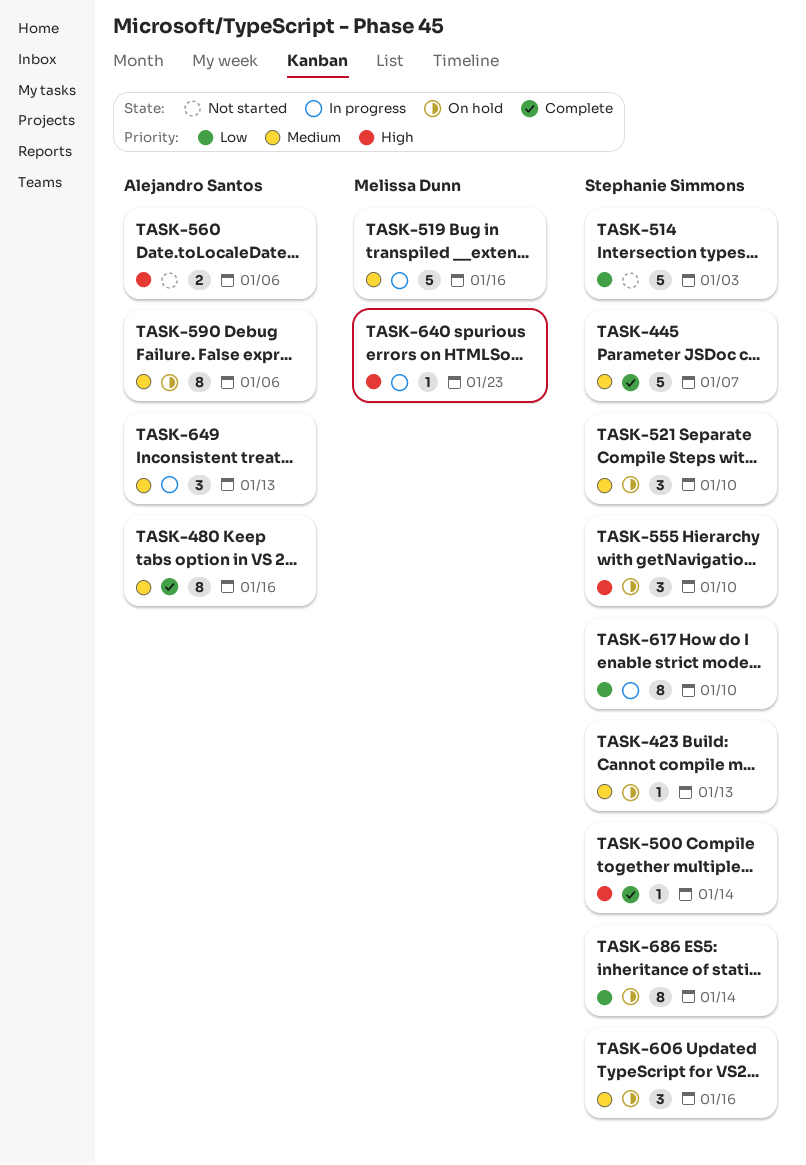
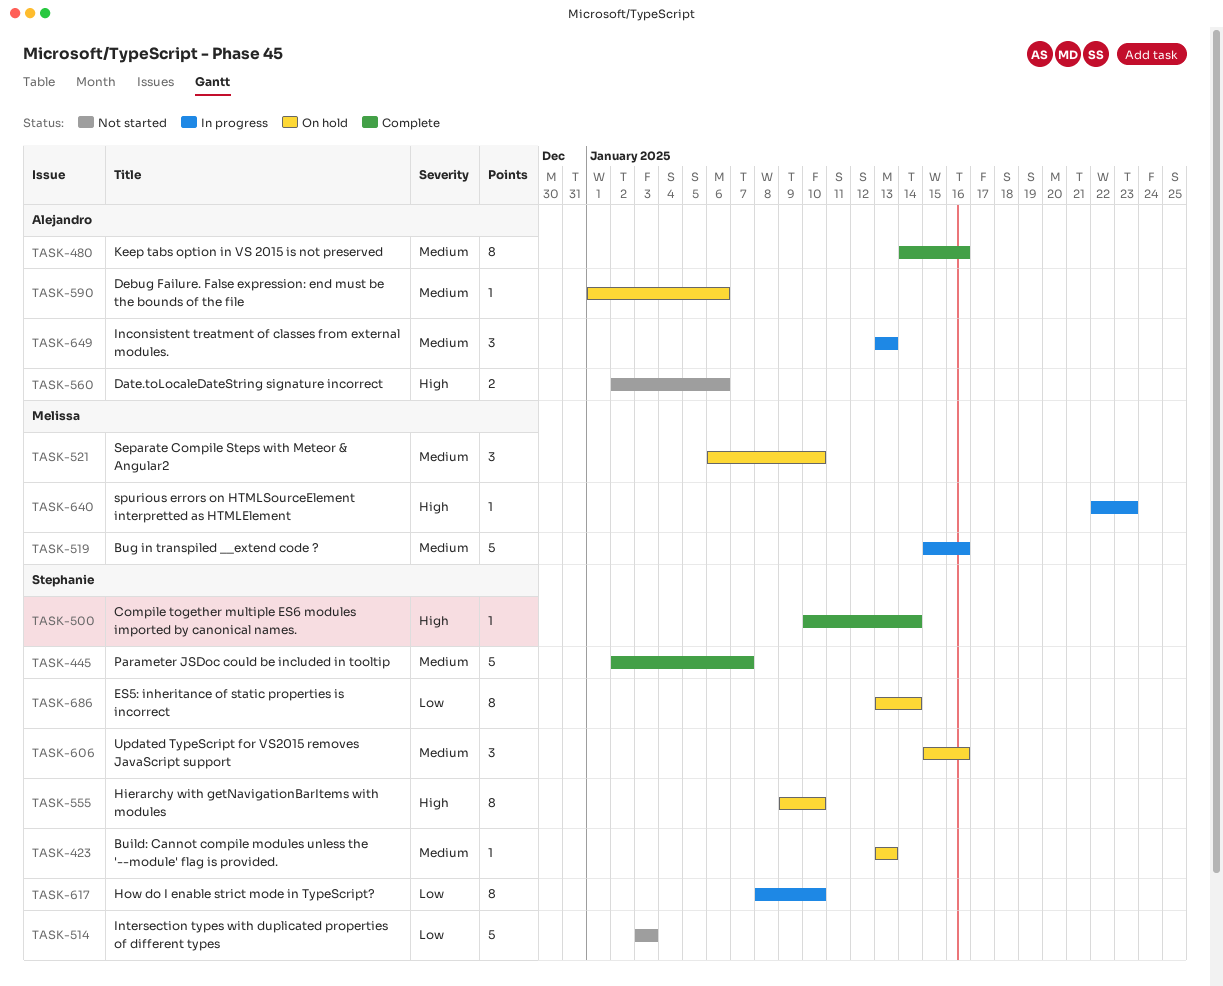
TASK-521, owner: Stephanie Simmons -> Melissa Dunn
TASK-555, estimate: 3 -> 8
TASK-590, estimate: 8 -> 1

